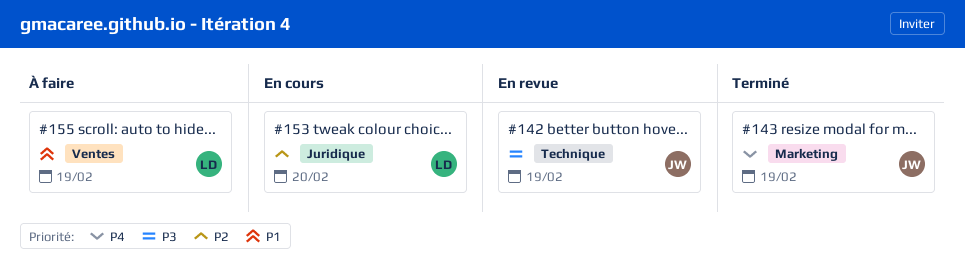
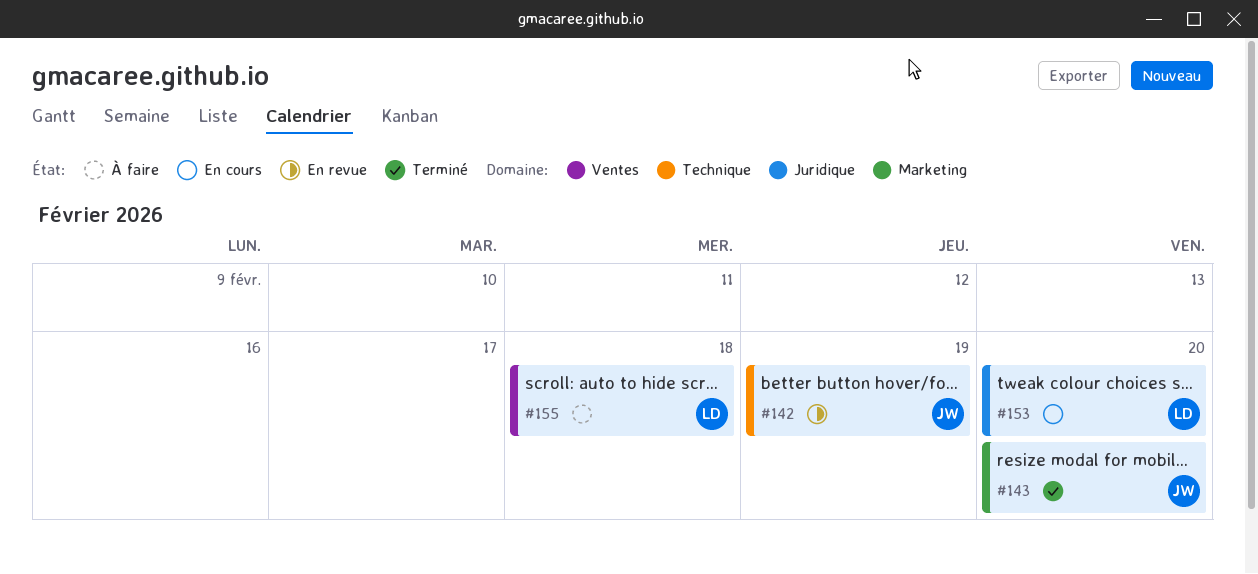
#143, due: Feb 19 -> Feb 20
#155, due: Feb 19 -> Feb 18

